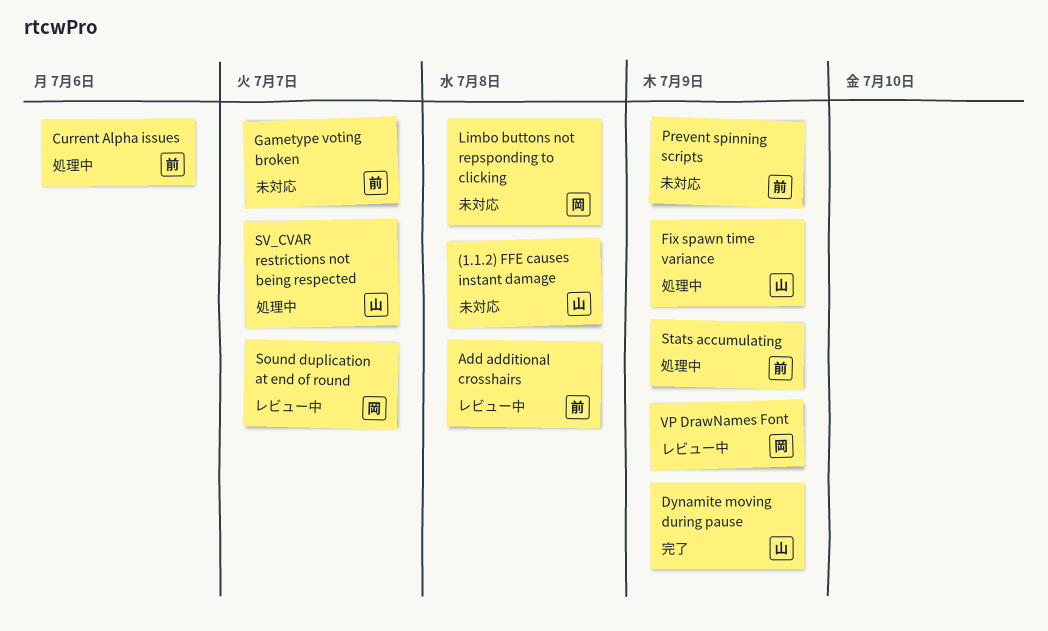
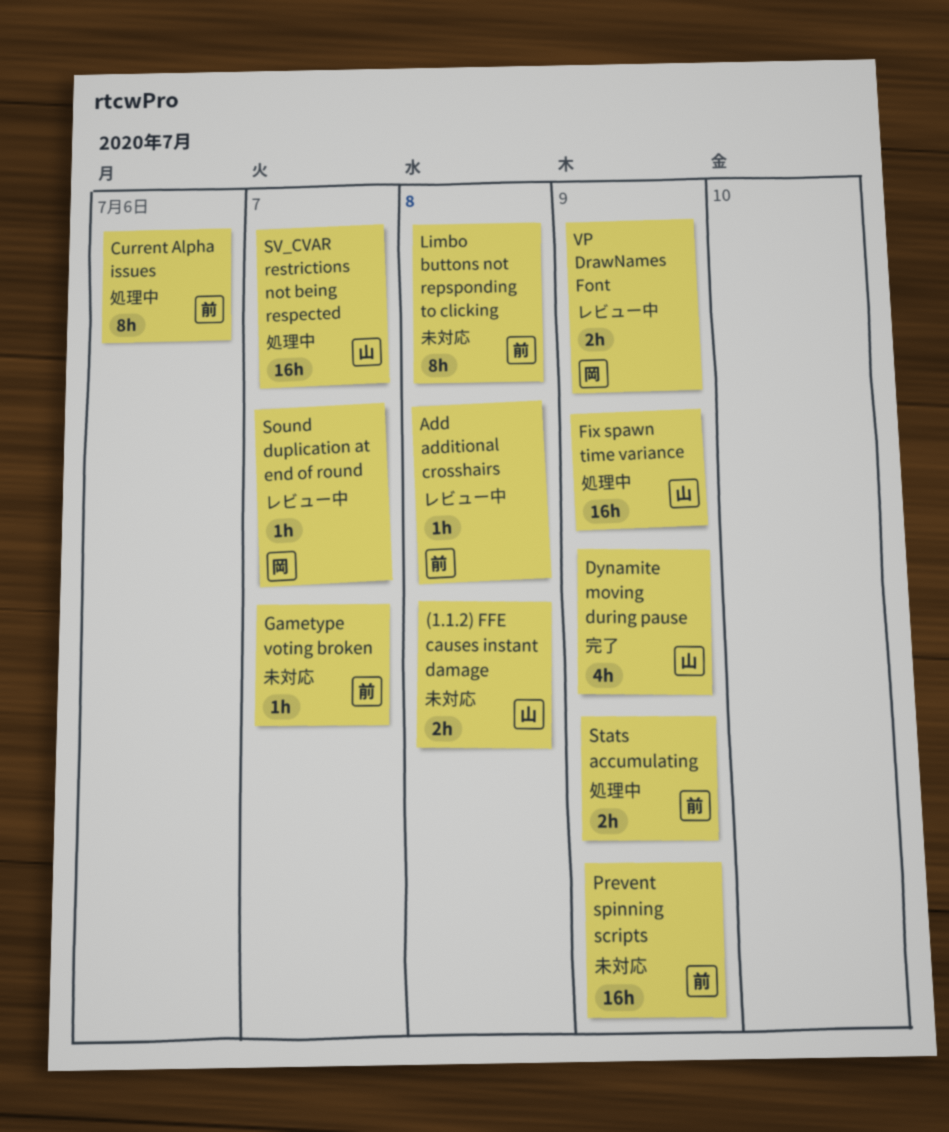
Limbo buttons not repsponding to clicking, owner: 岡 -> 前

